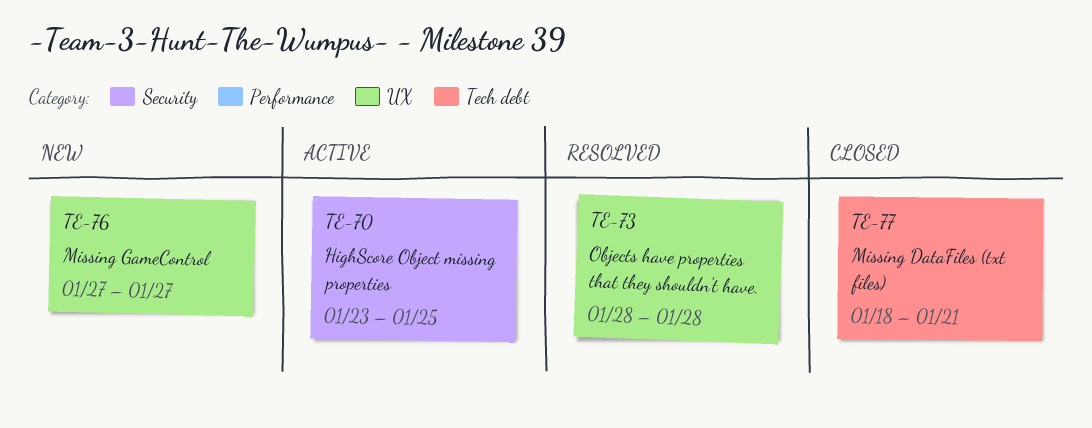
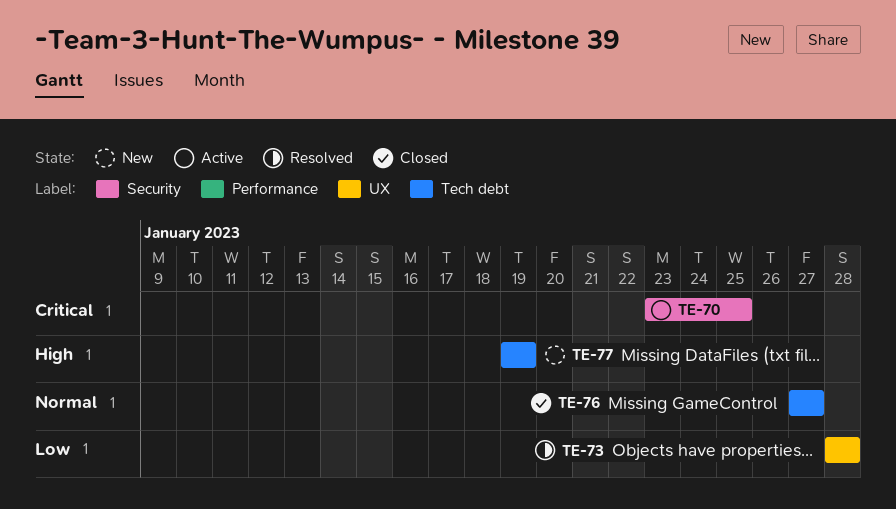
TE-76, status: New -> Closed
TE-76, label: UX -> Tech debt
TE-77, status: Closed -> New
TE-77, start: Jan 18 -> Jan 19
TE-77, due: Jan 21 -> Jan 19

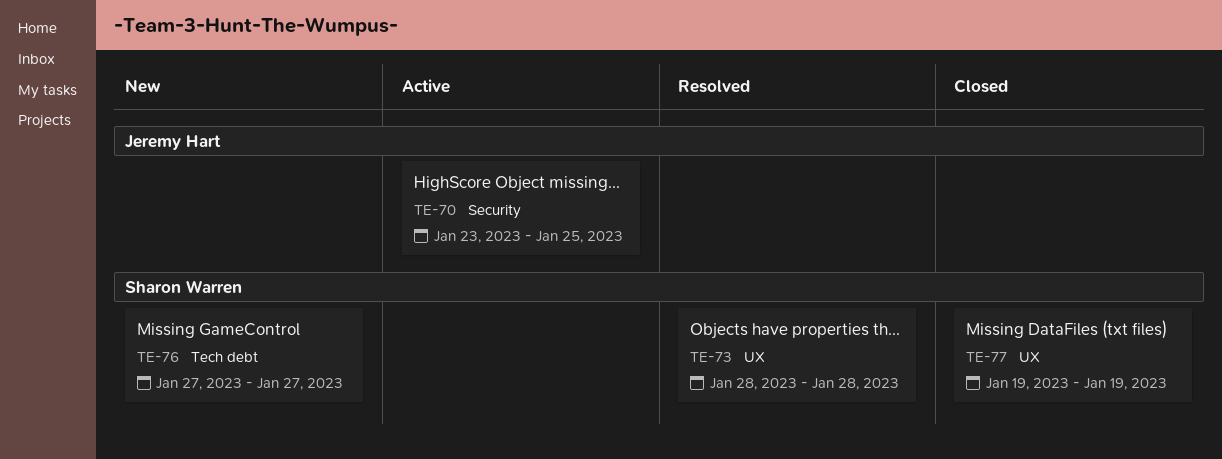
TE-76, status: Closed -> New
TE-77, status: New -> Closed
TE-77, label: Tech debt -> UX

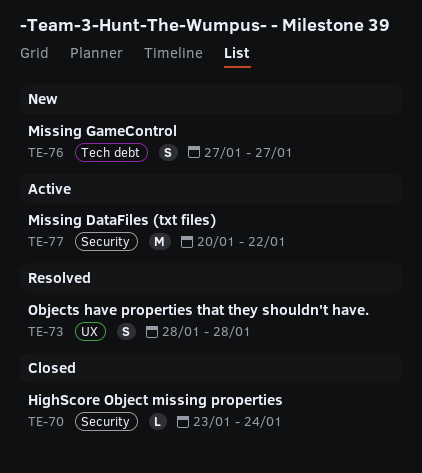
TE-70, status: Active -> Closed
TE-70, due: Jan 25 -> Jan 24
TE-77, status: Closed -> Active
TE-77, label: UX -> Security
TE-77, start: Jan 19 -> Jan 20
TE-77, due: Jan 19 -> Jan 22

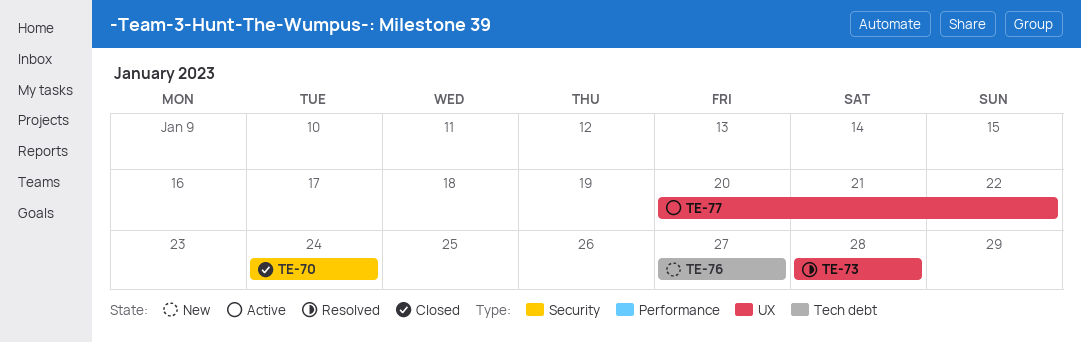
TE-70, start: Jan 23 -> Jan 24
TE-77, label: Security -> UX

